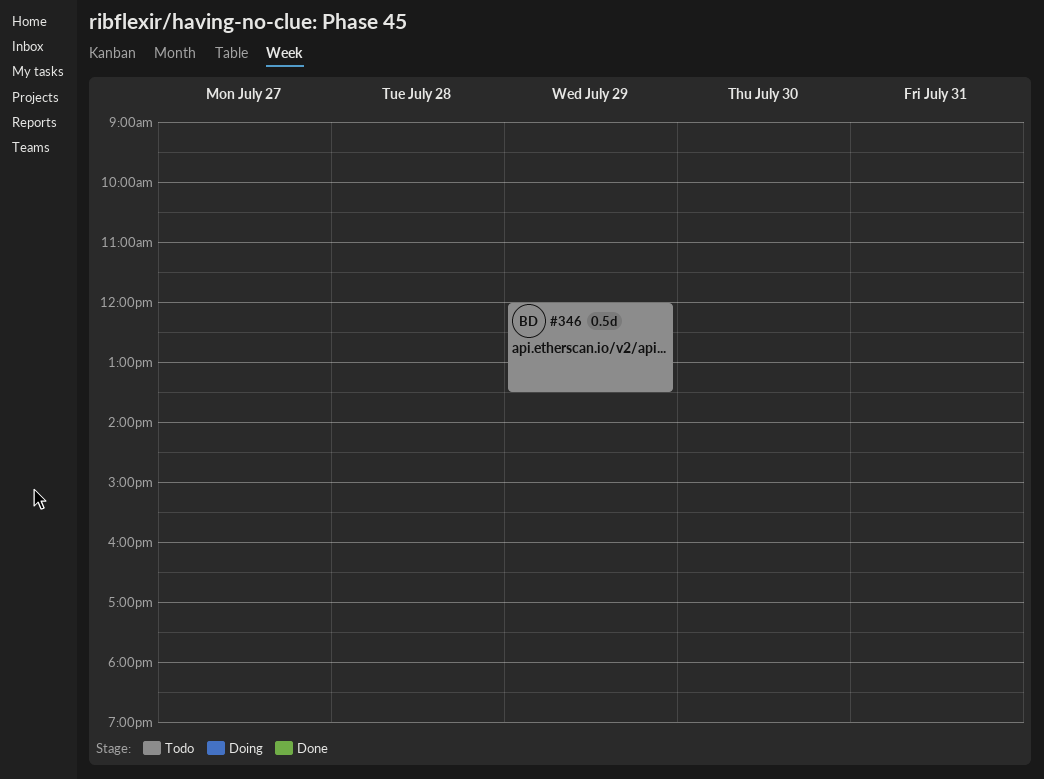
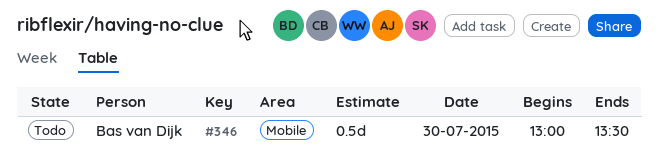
#346, day: Jul 29 -> Jul 30
#346, begins: 12:00 -> 13:00

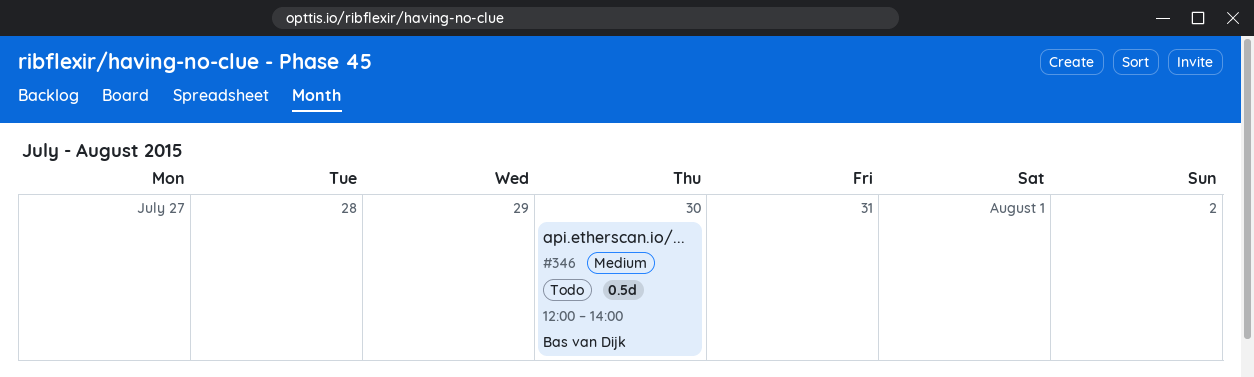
#346, begins: 13:00 -> 12:00
#346, ends: 13:30 -> 14:00

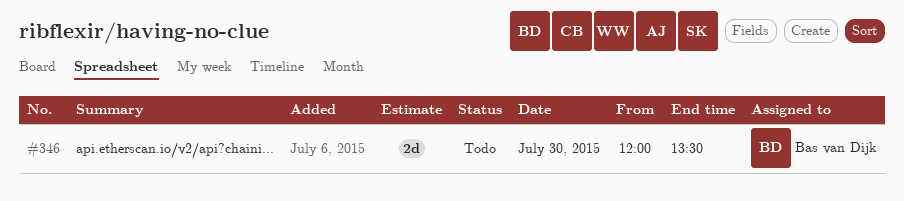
#346, estimate: 0.5d -> 2d
#346, ends: 14:00 -> 13:30

